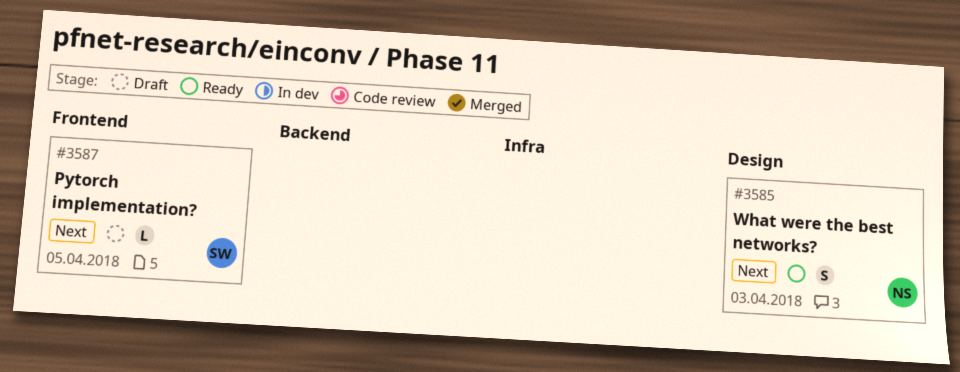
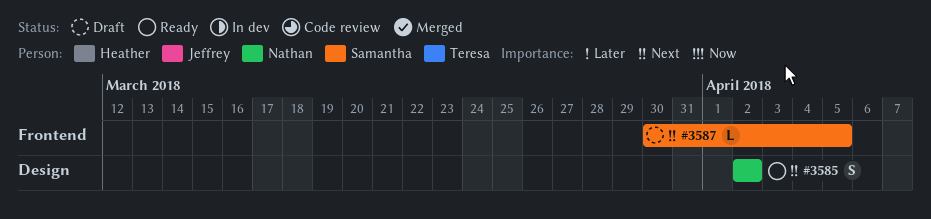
#3585, due: Apr 3 -> Apr 2

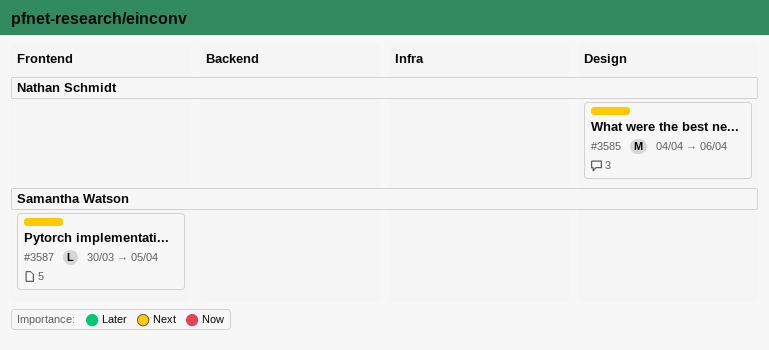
#3585, estimate: S -> M
#3585, start: Apr 2 -> Apr 4
#3585, due: Apr 2 -> Apr 6

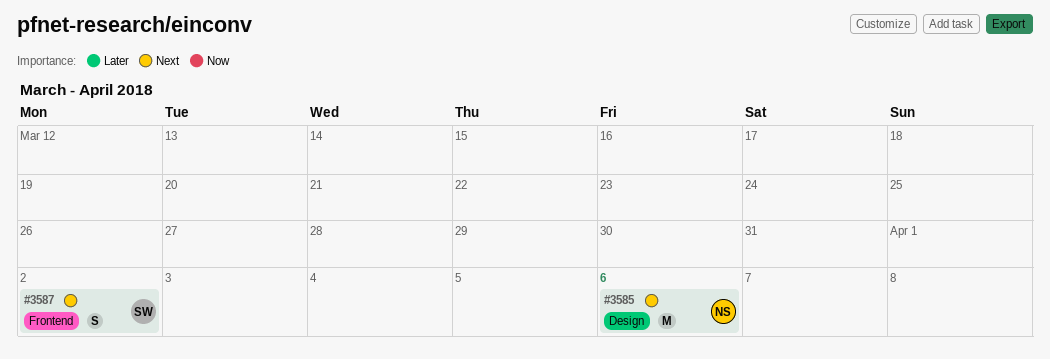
#3587, estimate: L -> S
#3587, due: Apr 5 -> Apr 2

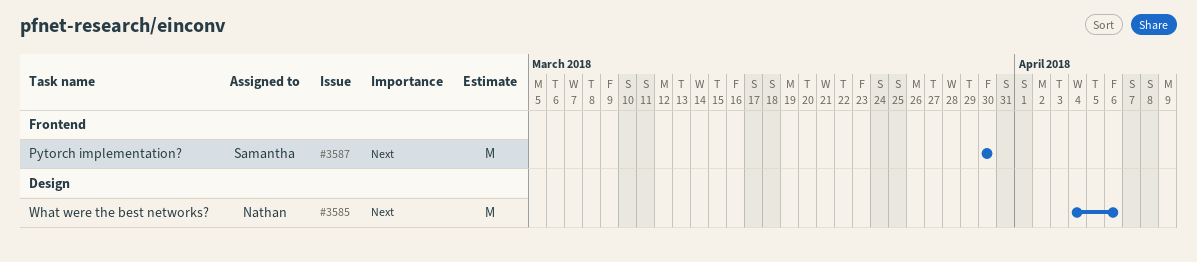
#3587, estimate: S -> M
#3587, due: Apr 2 -> Mar 30

